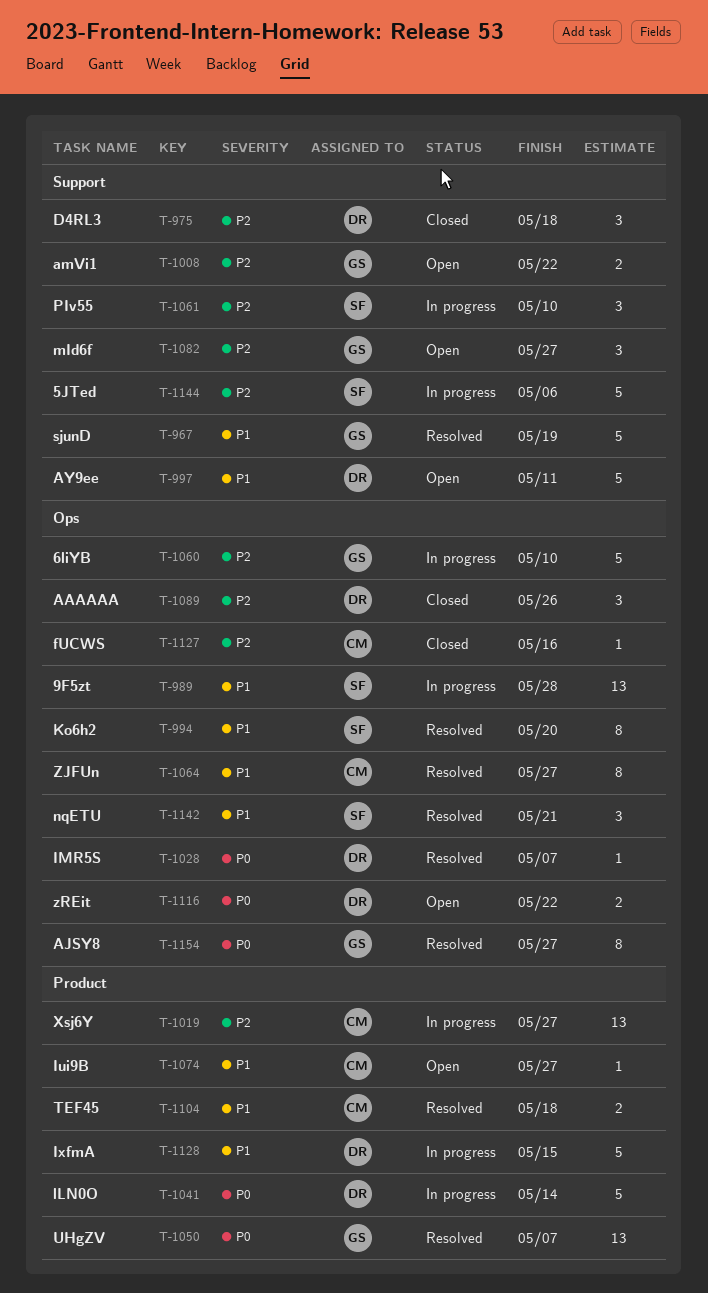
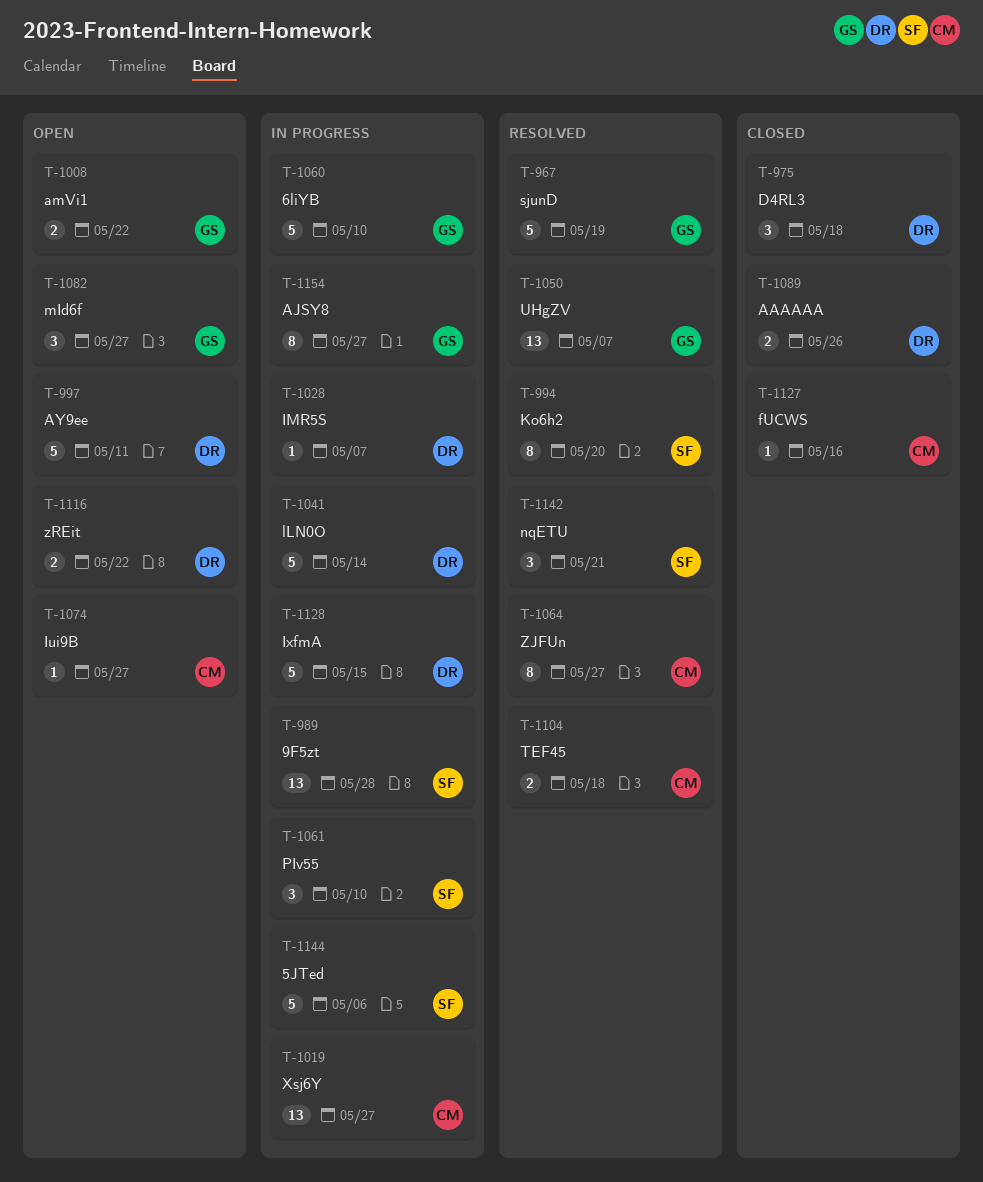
T-1028, status: Resolved -> In progress
T-1089, estimate: 3 -> 2
T-1154, status: Resolved -> In progress

